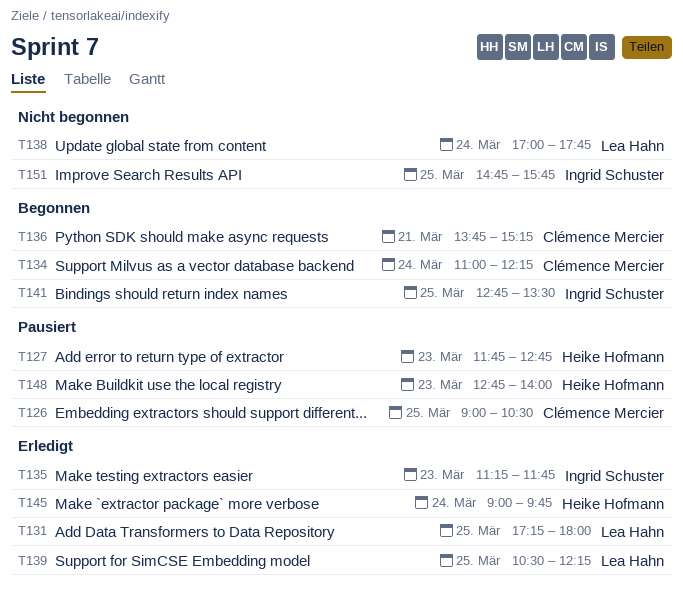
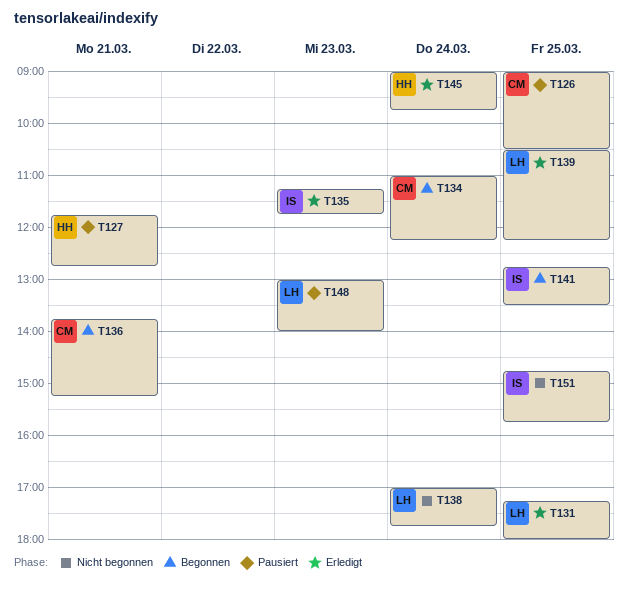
T127, day: Mar 23 -> Mar 21
T148, owner: Heike Hofmann -> Lea Hahn
T148, begins: 12:45 -> 13:00

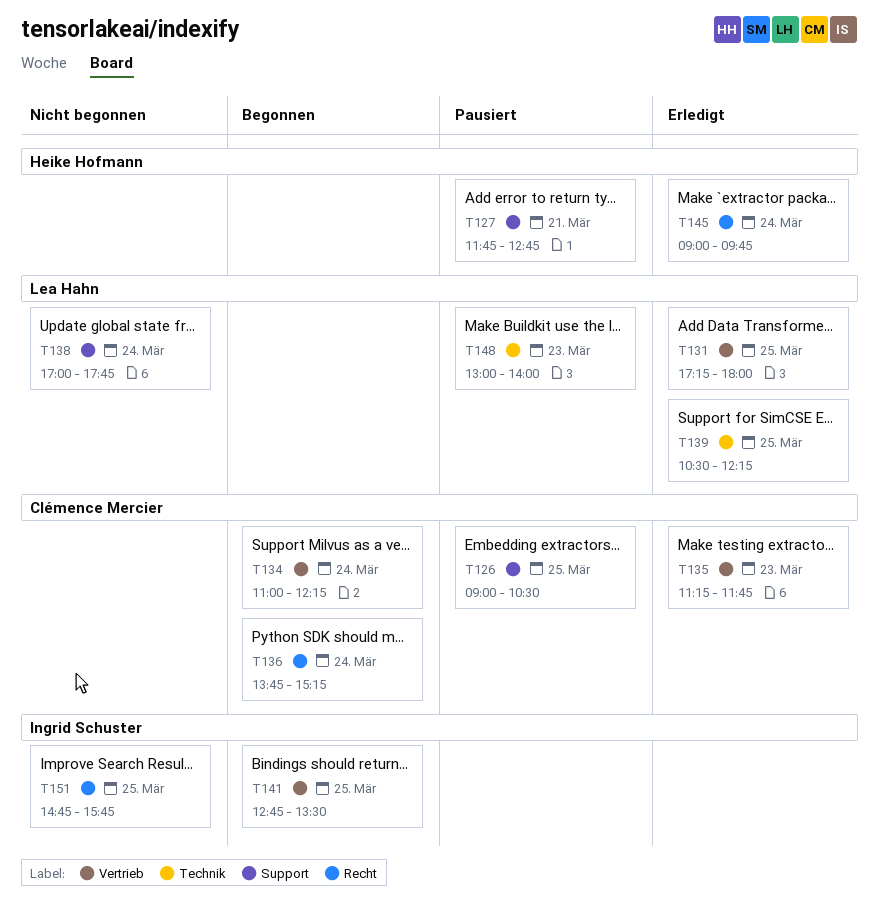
T135, owner: Ingrid Schuster -> Clémence Mercier
T136, day: Mar 21 -> Mar 24

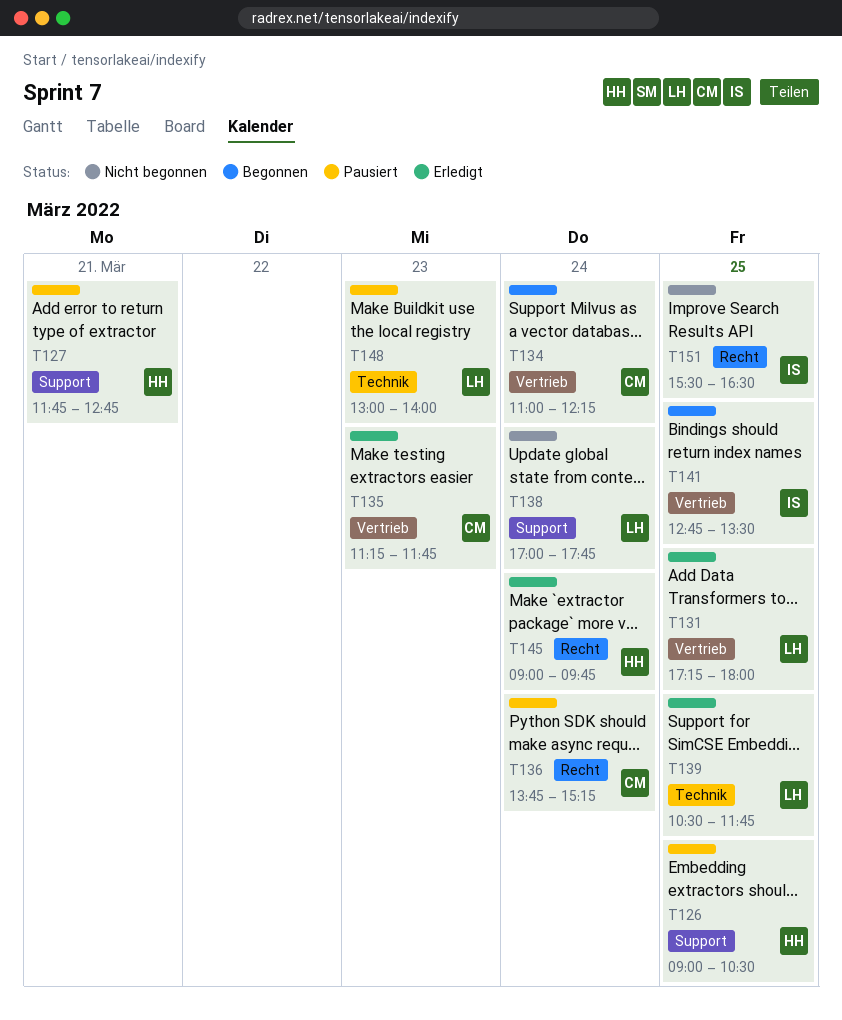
T126, owner: Clémence Mercier -> Heike Hofmann
T136, status: Begonnen -> Pausiert
T139, ends: 12:15 -> 11:45
T151, begins: 14:45 -> 15:30
T151, ends: 15:45 -> 16:30

